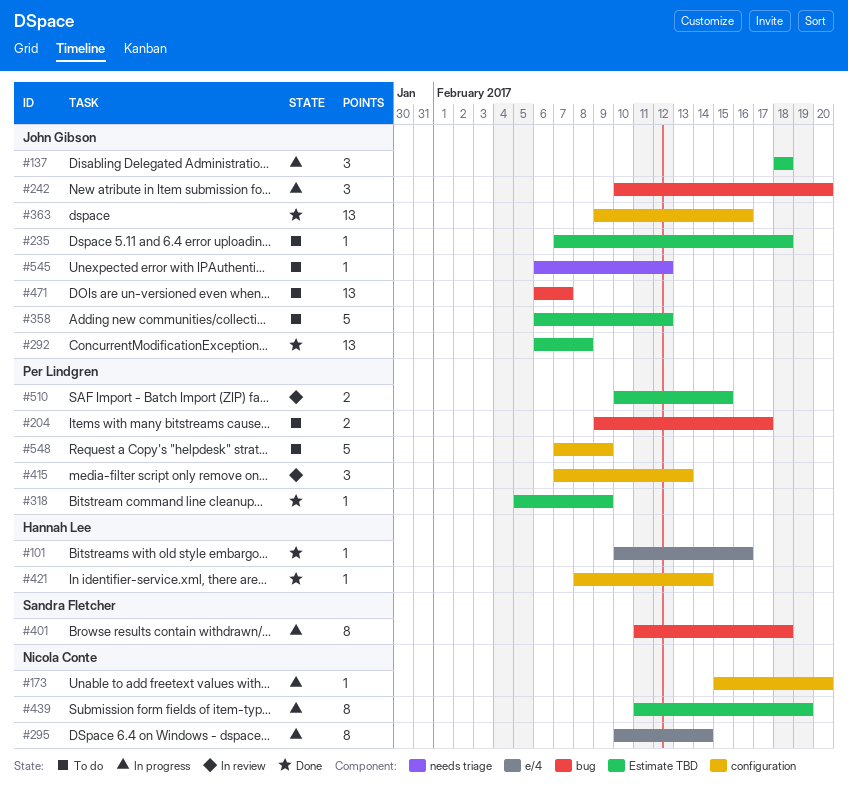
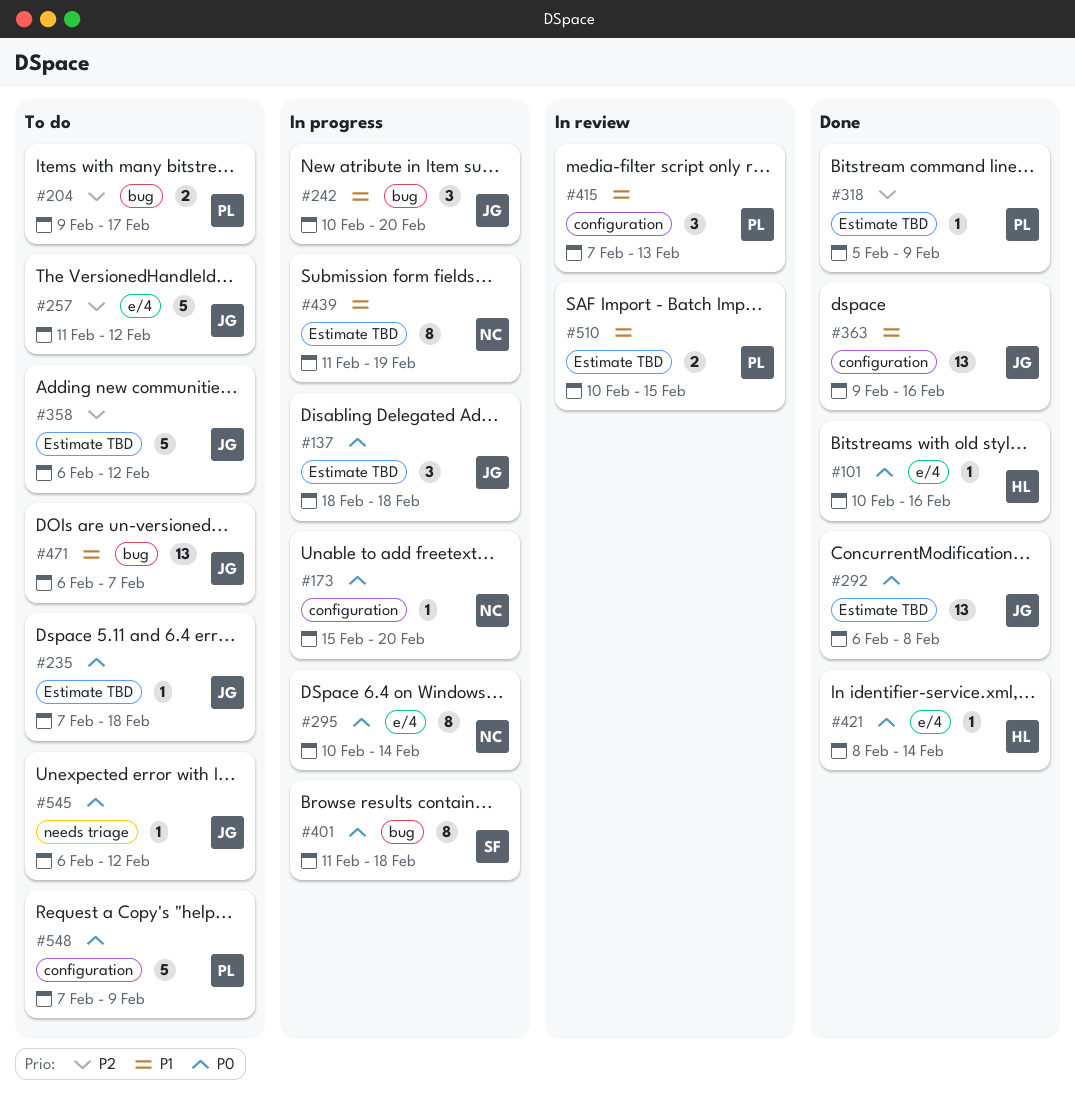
#257: none -> present
#421, label: configuration -> e/4

